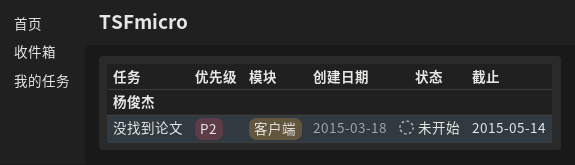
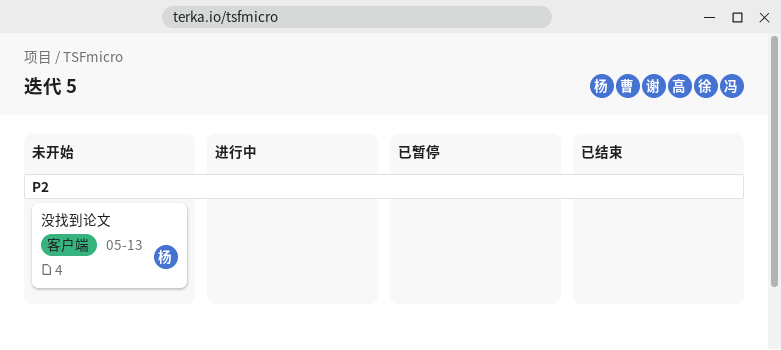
没找到论文, due: May 14 -> May 13

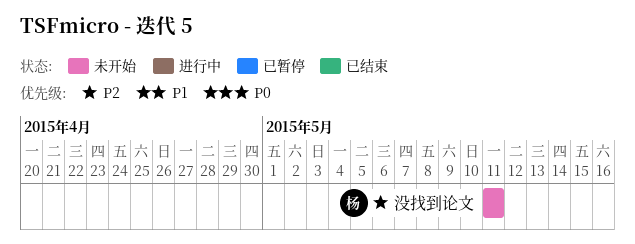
没找到论文, due: May 13 -> May 11

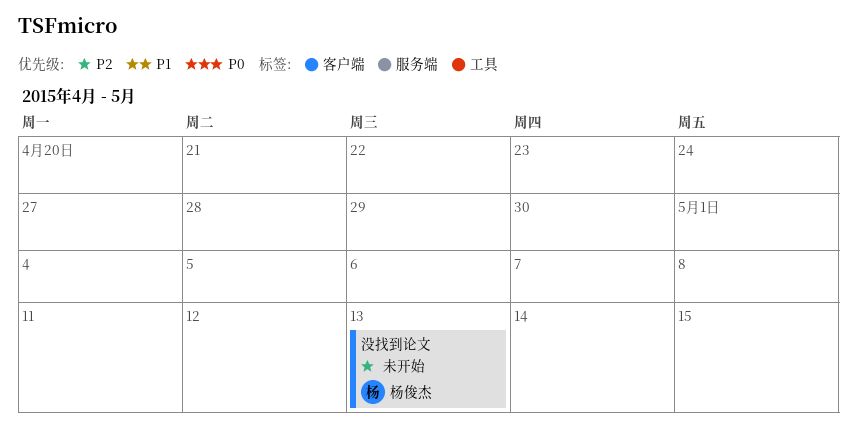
没找到论文, due: May 11 -> May 13

